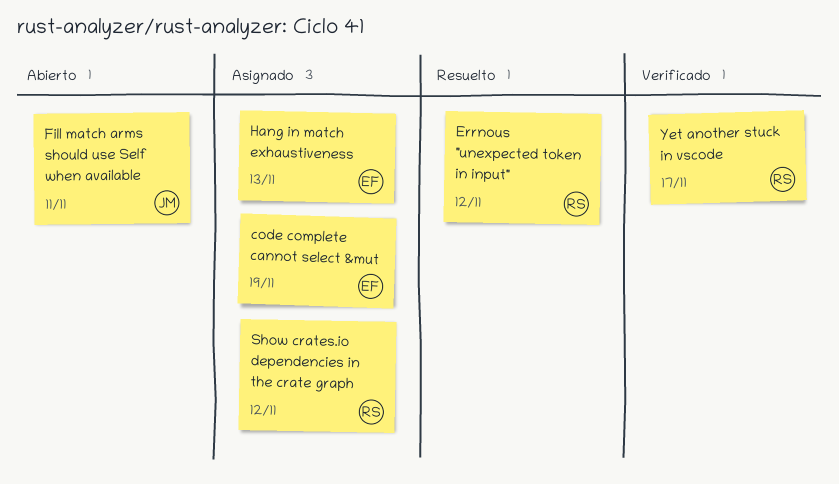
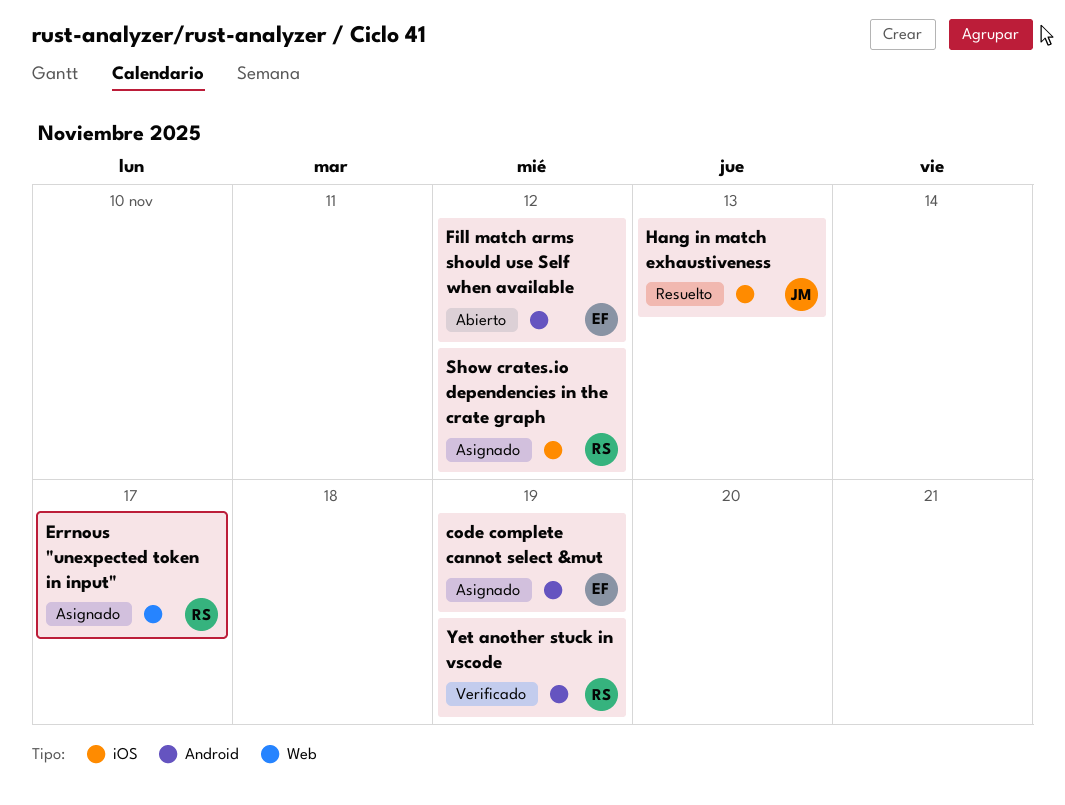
Errnous "unexpected token in input", status: Resuelto -> Asignado
Errnous "unexpected token in input", due: Nov 12 -> Nov 17
Fill match arms should use Self when available, owner: JM -> EF
Fill match arms should use Self when available, due: Nov 11 -> Nov 12
Hang in match exhaustiveness, status: Asignado -> Resuelto
Hang in match exhaustiveness, owner: EF -> JM
Yet another stuck in vscode, due: Nov 17 -> Nov 19

